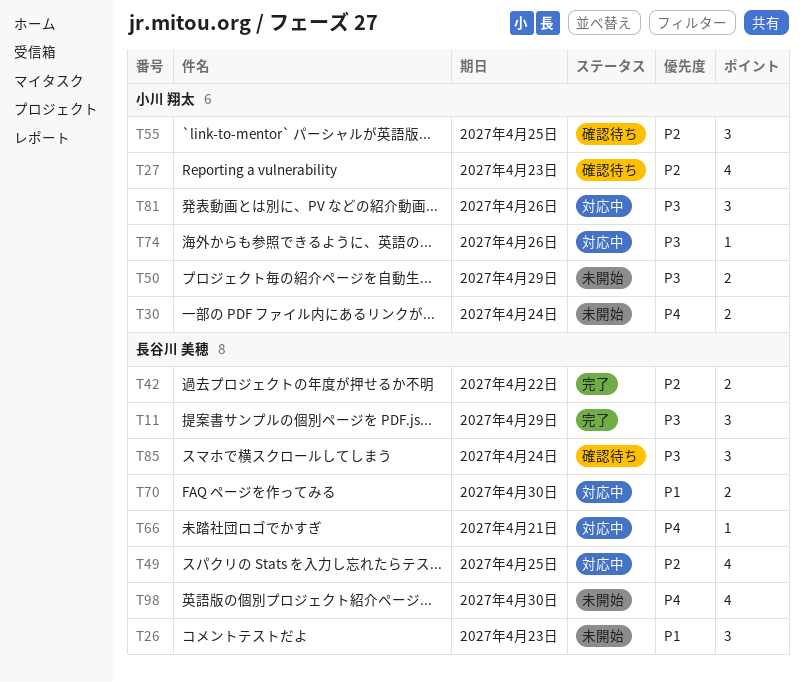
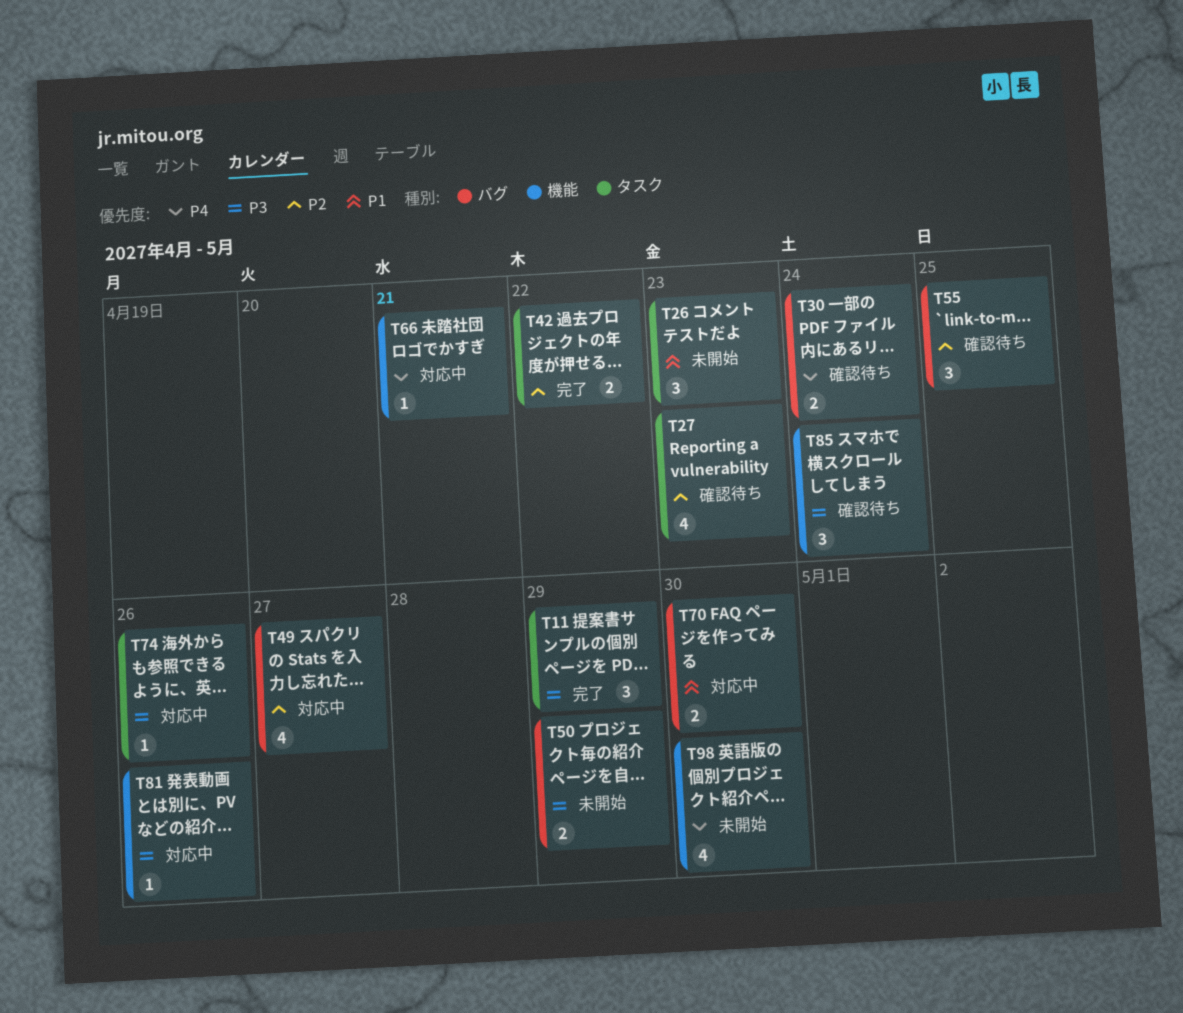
T30, status: 未開始 -> 確認待ち
T49, due: Apr 25 -> Apr 27
T81, estimate: 3 -> 1

